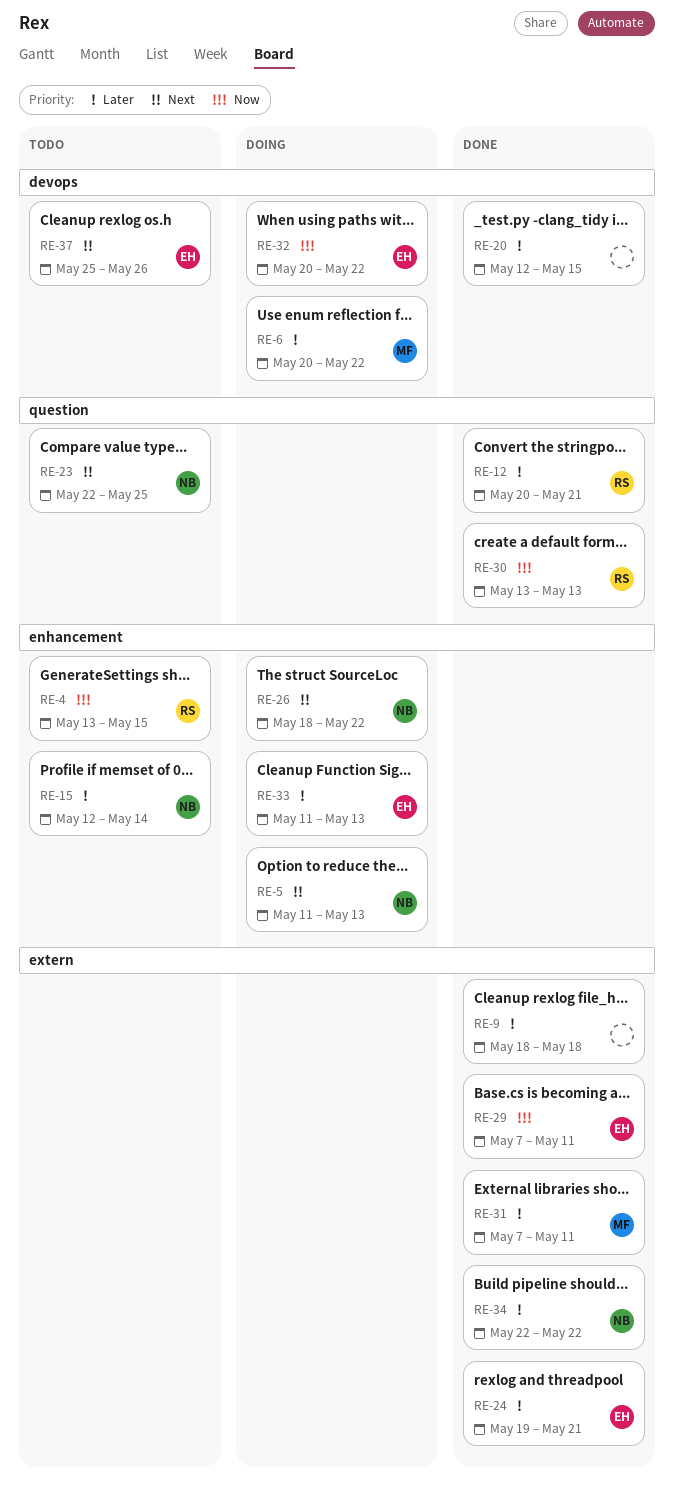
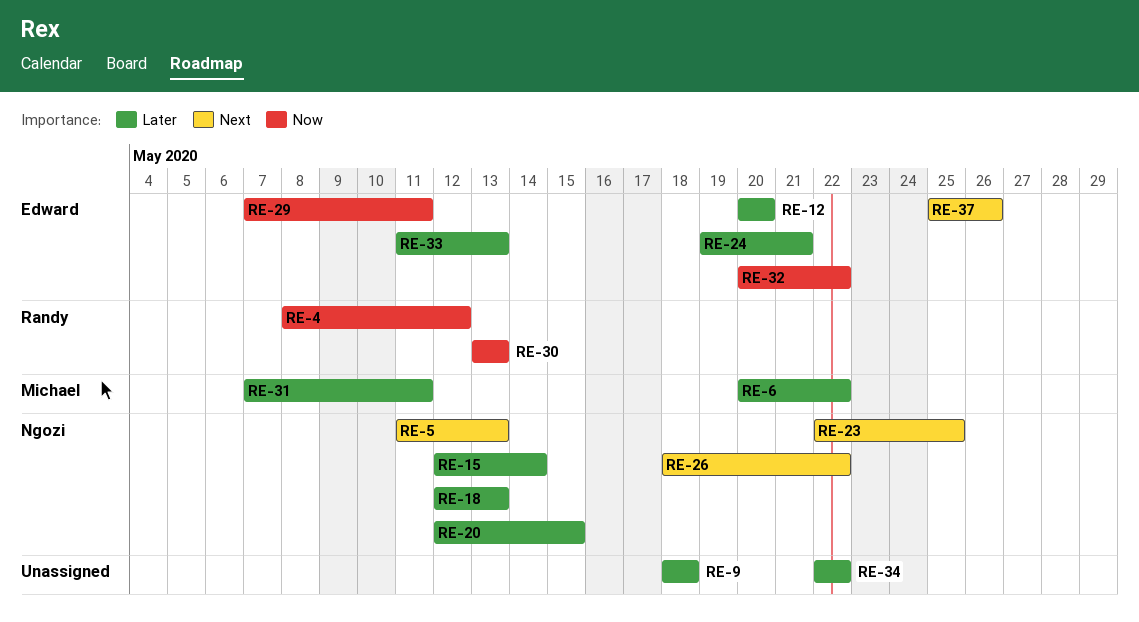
RE-4, start: May 13 -> May 8
RE-4, due: May 15 -> May 12
RE-12, owner: Randy -> Edward
RE-12, due: May 21 -> May 20
RE-18: none -> present
RE-20, owner: none -> Ngozi
RE-34, owner: Ngozi -> none

